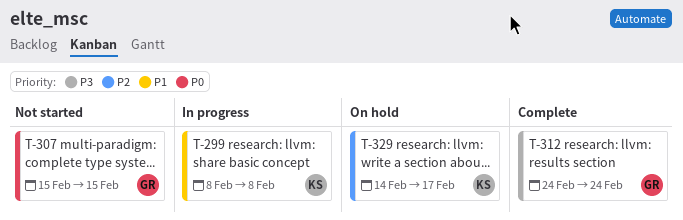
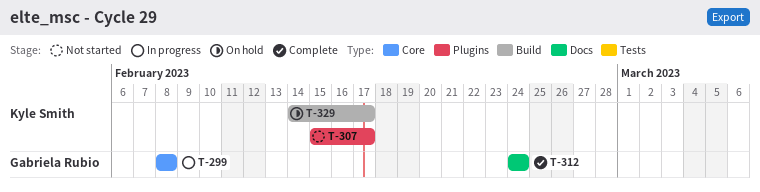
T-299, owner: Kyle Smith -> Gabriela Rubio
T-307, owner: Gabriela Rubio -> Kyle Smith
T-307, due: Feb 15 -> Feb 17

